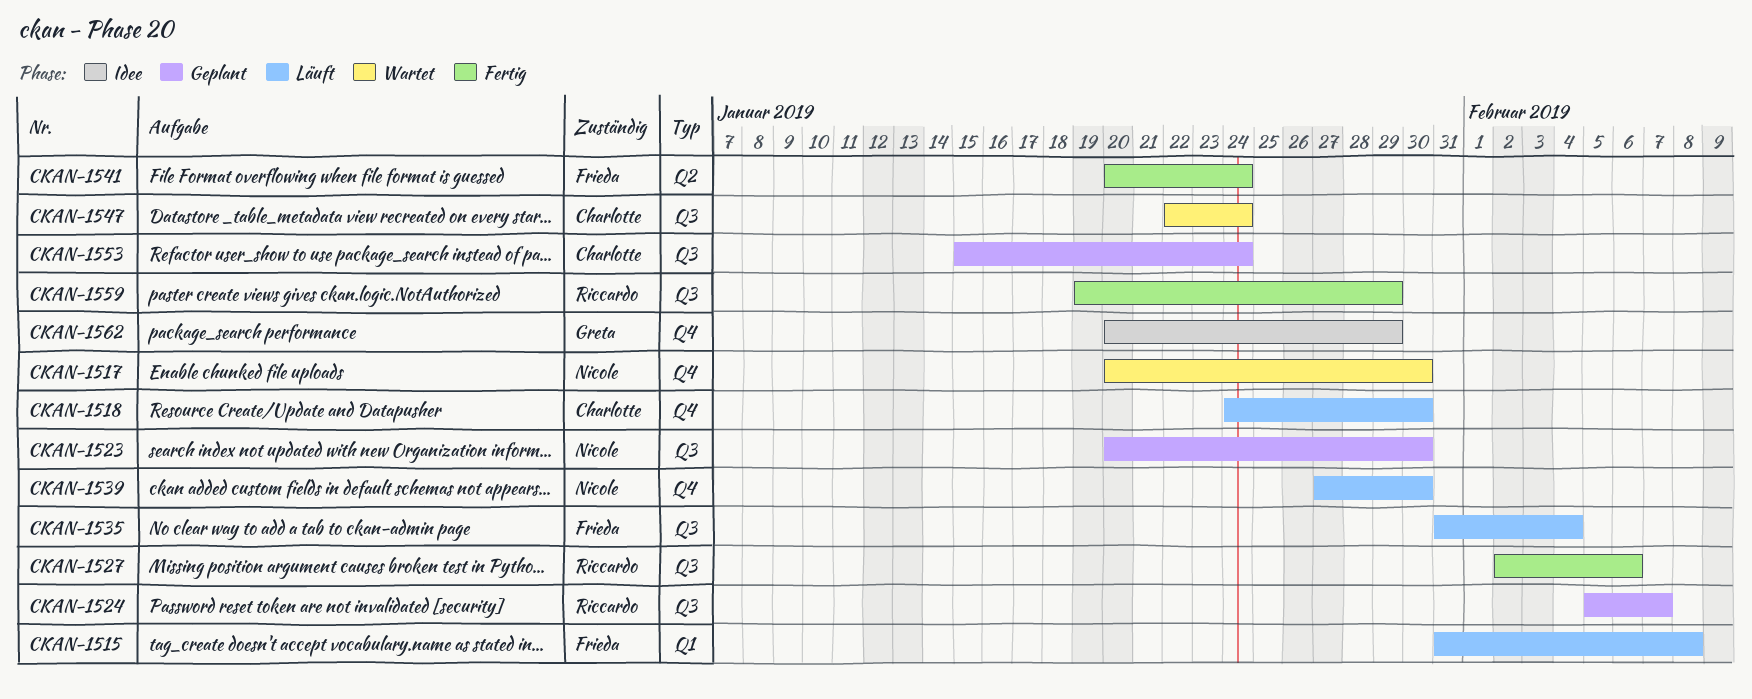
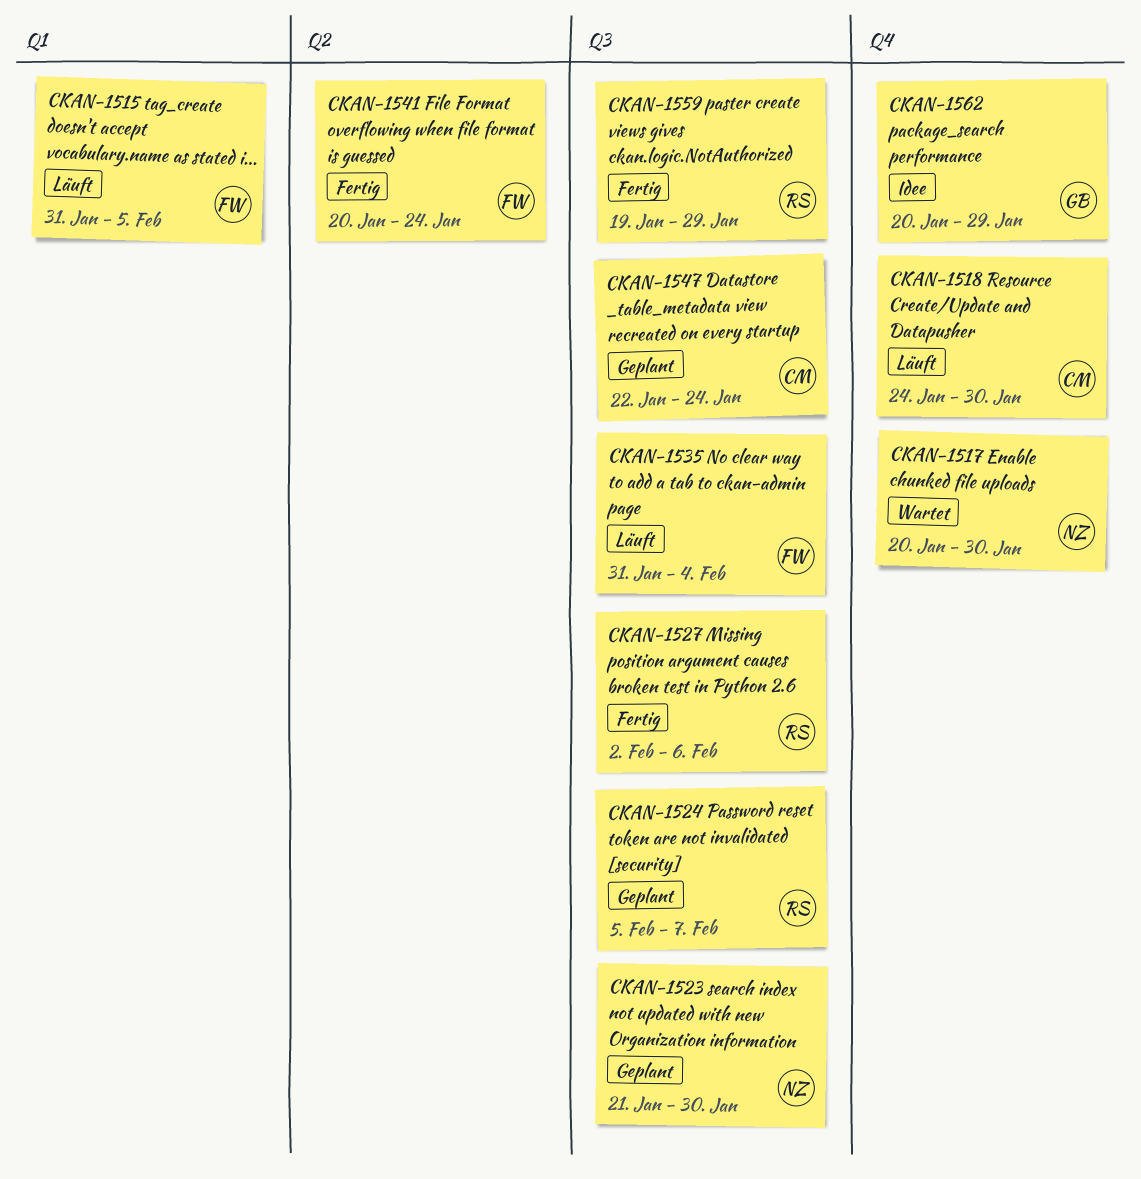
CKAN-1515, due: Feb 8 -> Feb 5
CKAN-1523, start: Jan 20 -> Jan 21
CKAN-1539: present -> none
CKAN-1547, status: Wartet -> Geplant
CKAN-1553: present -> none

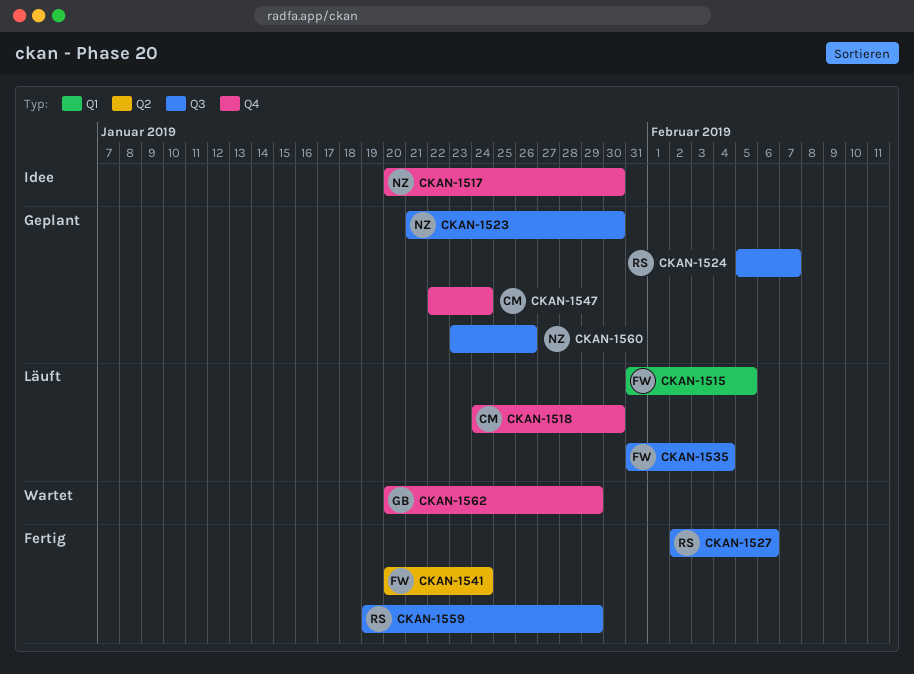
CKAN-1517, status: Wartet -> Idee
CKAN-1547, label: Q3 -> Q4
CKAN-1560: none -> present
CKAN-1562, status: Idee -> Wartet

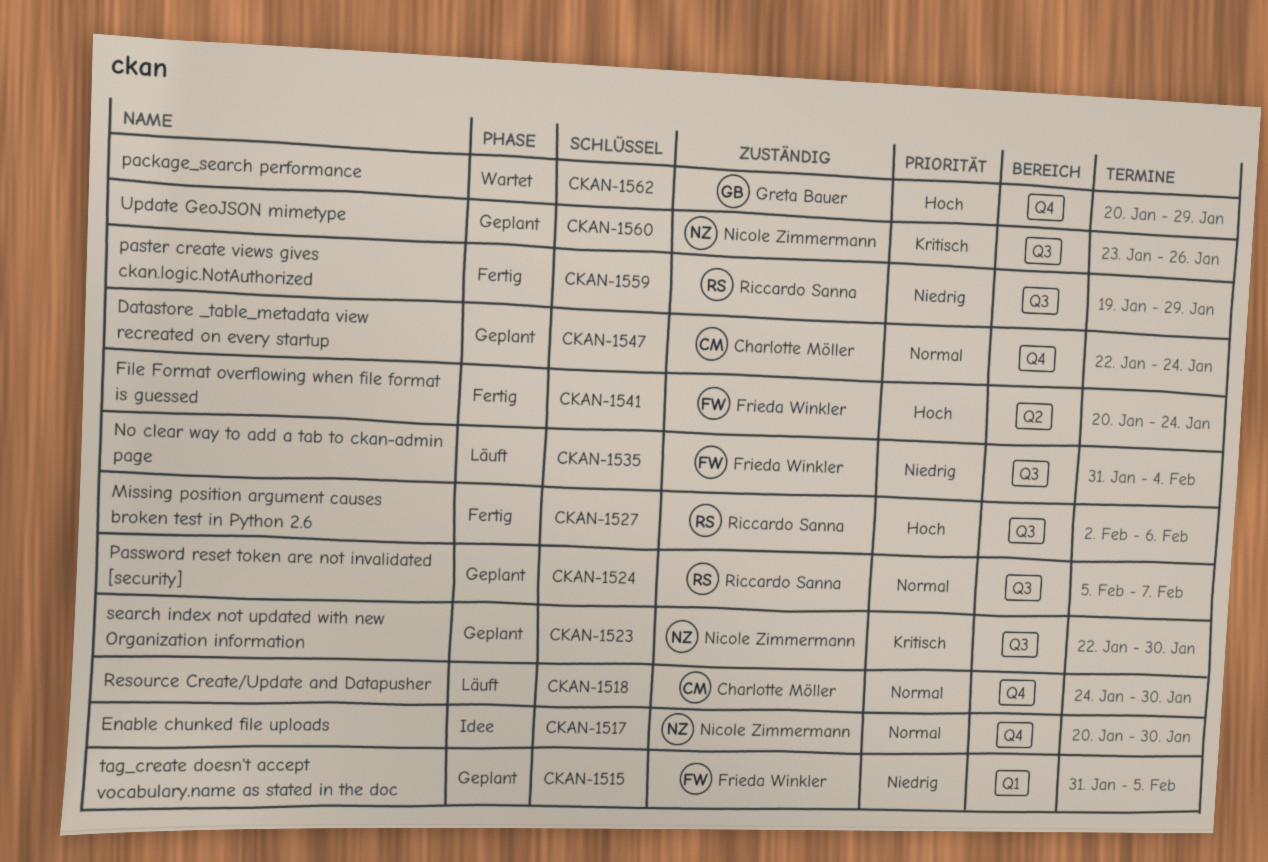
CKAN-1515, status: Läuft -> Geplant
CKAN-1523, start: Jan 21 -> Jan 22

